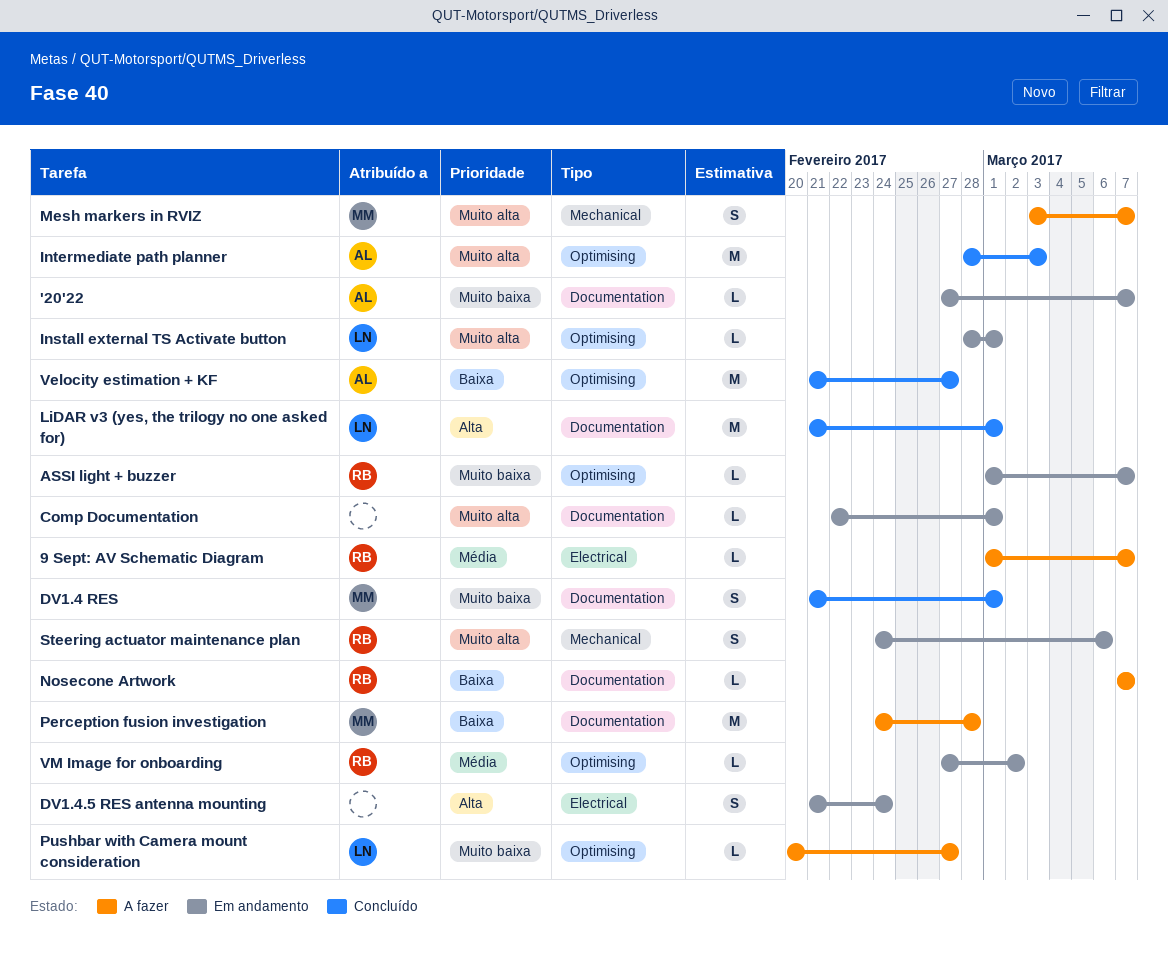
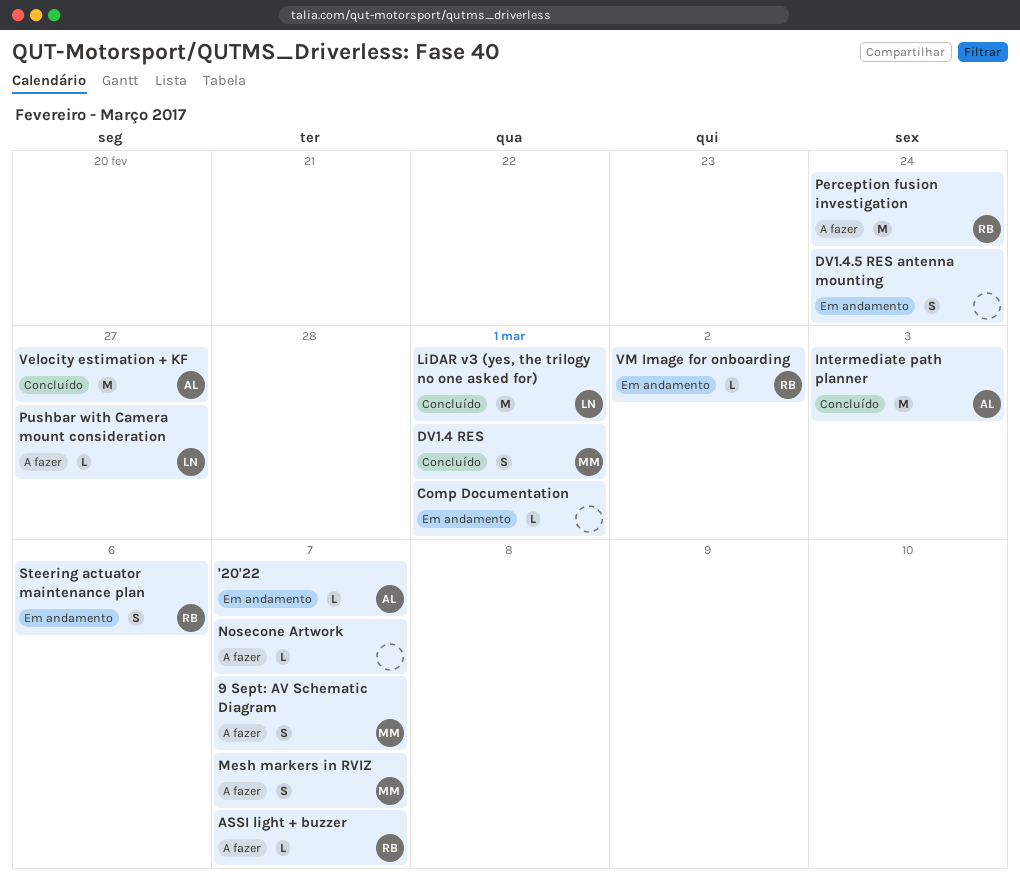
9 Sept: AV Schematic Diagram, owner: RB -> MM
9 Sept: AV Schematic Diagram, estimate: L -> S
ASSI light + buzzer, status: Em andamento -> A fazer
Install external TS Activate button: present -> none
Nosecone Artwork, owner: RB -> none
Perception fusion investigation, owner: MM -> RB
Perception fusion investigation, due: Feb 28 -> Feb 24

